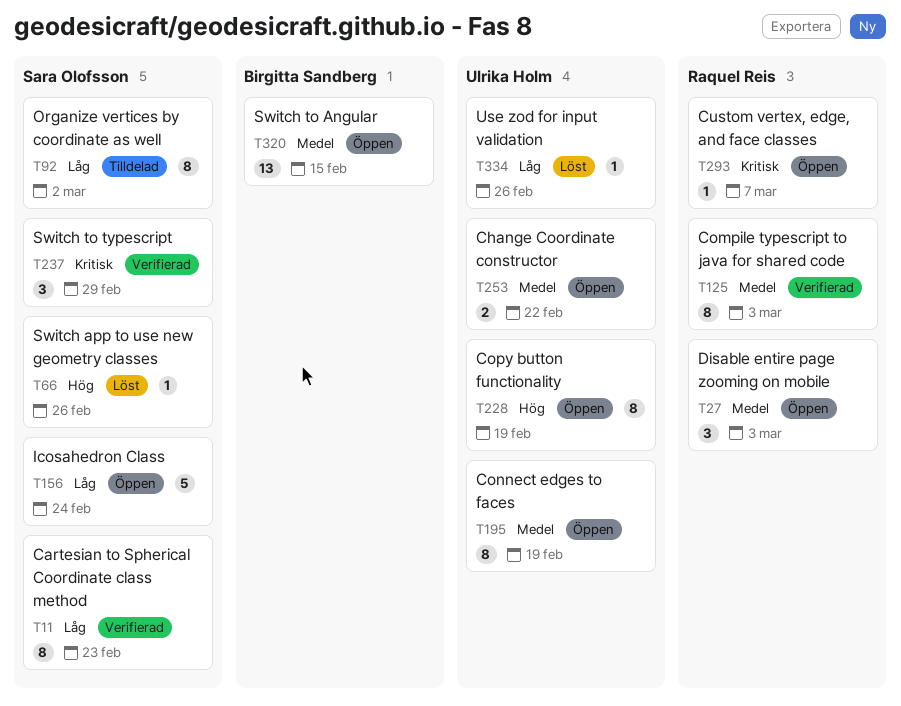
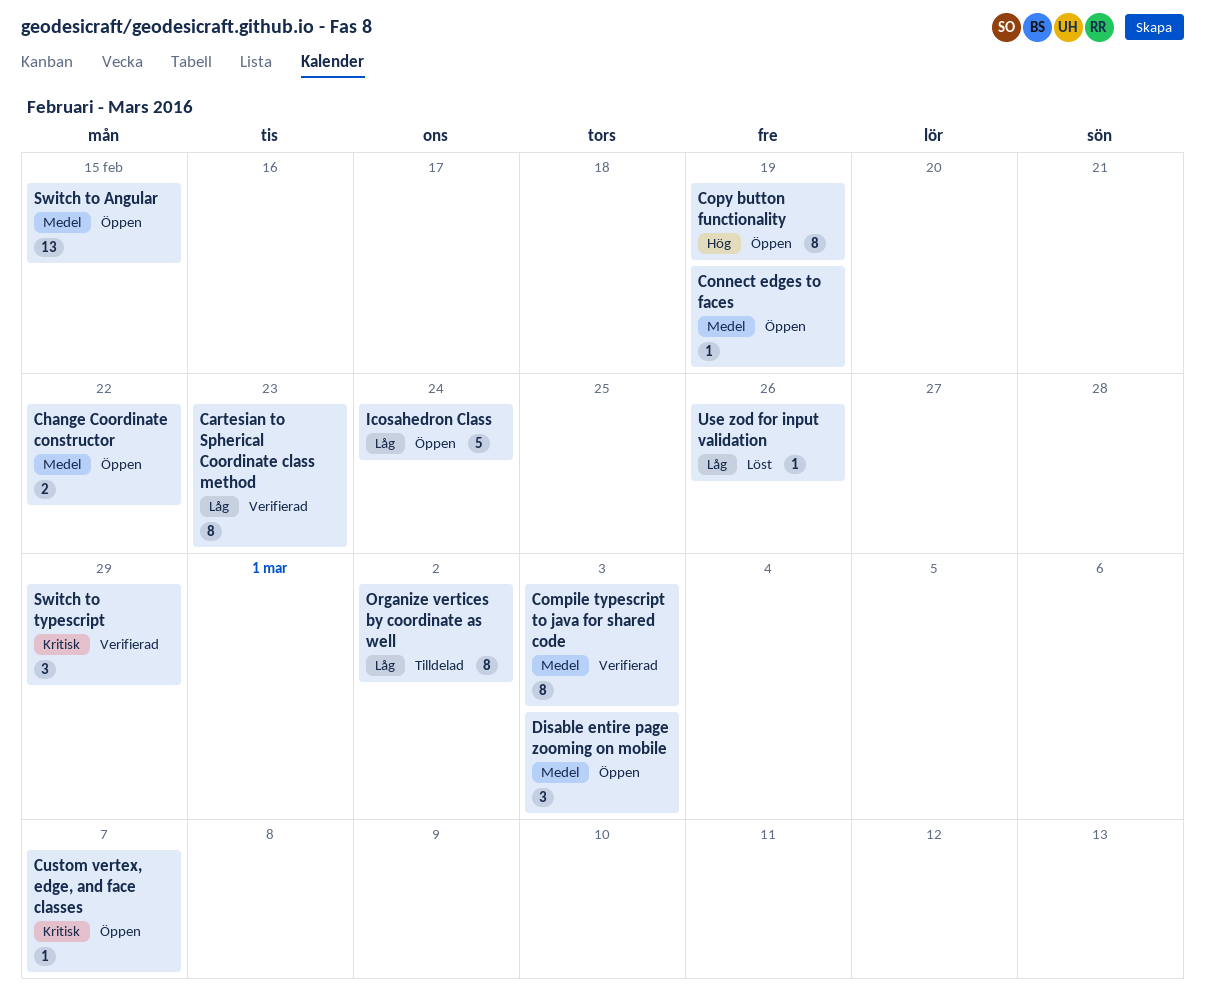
Connect edges to faces, estimate: 8 -> 1
Switch app to use new geometry classes: present -> none

